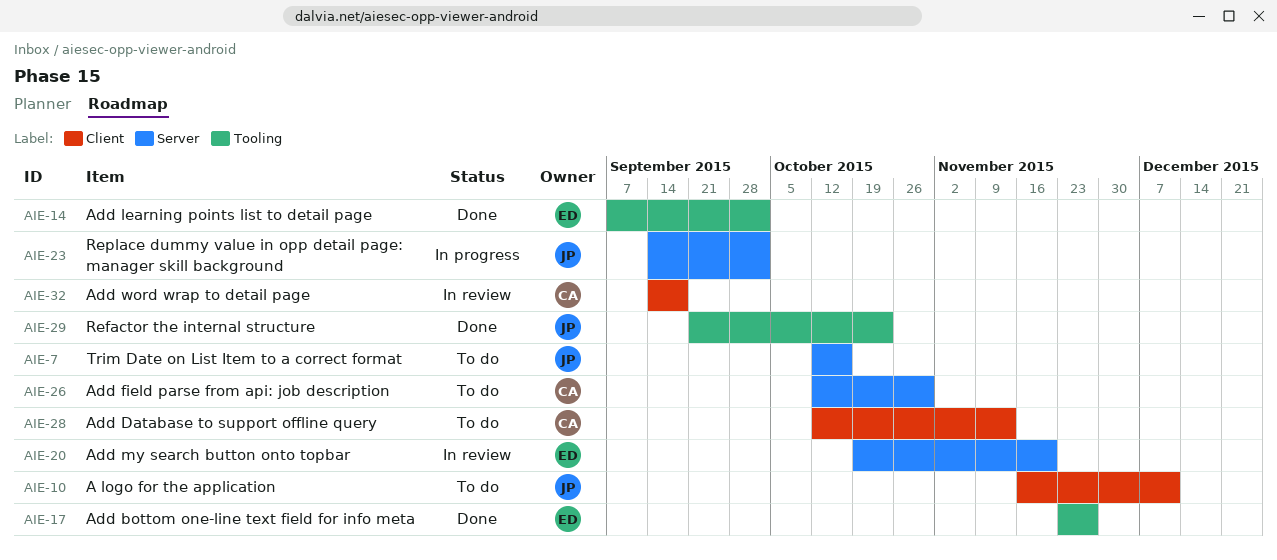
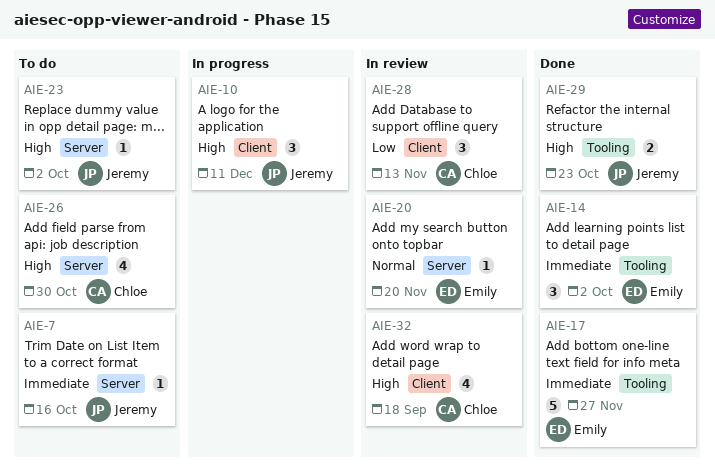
AIE-10, status: To do -> In progress
AIE-23, status: In progress -> To do
AIE-28, status: To do -> In review

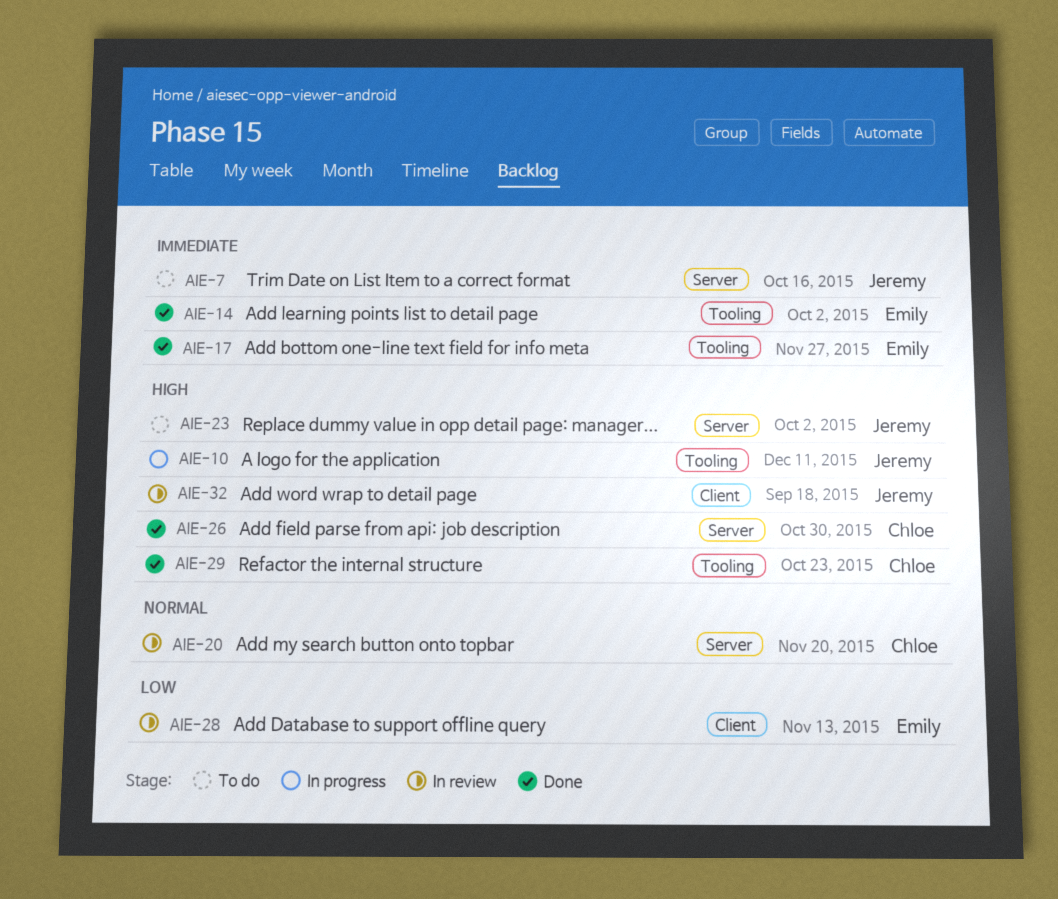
AIE-10, label: Client -> Tooling
AIE-20, owner: Emily -> Chloe
AIE-26, status: To do -> Done
AIE-28, owner: Chloe -> Emily
AIE-29, owner: Jeremy -> Chloe
AIE-32, owner: Chloe -> Jeremy

